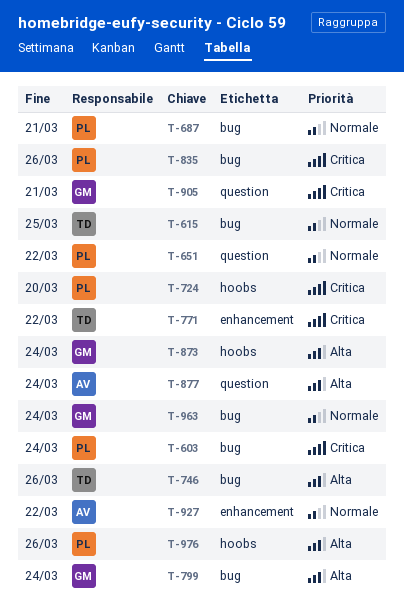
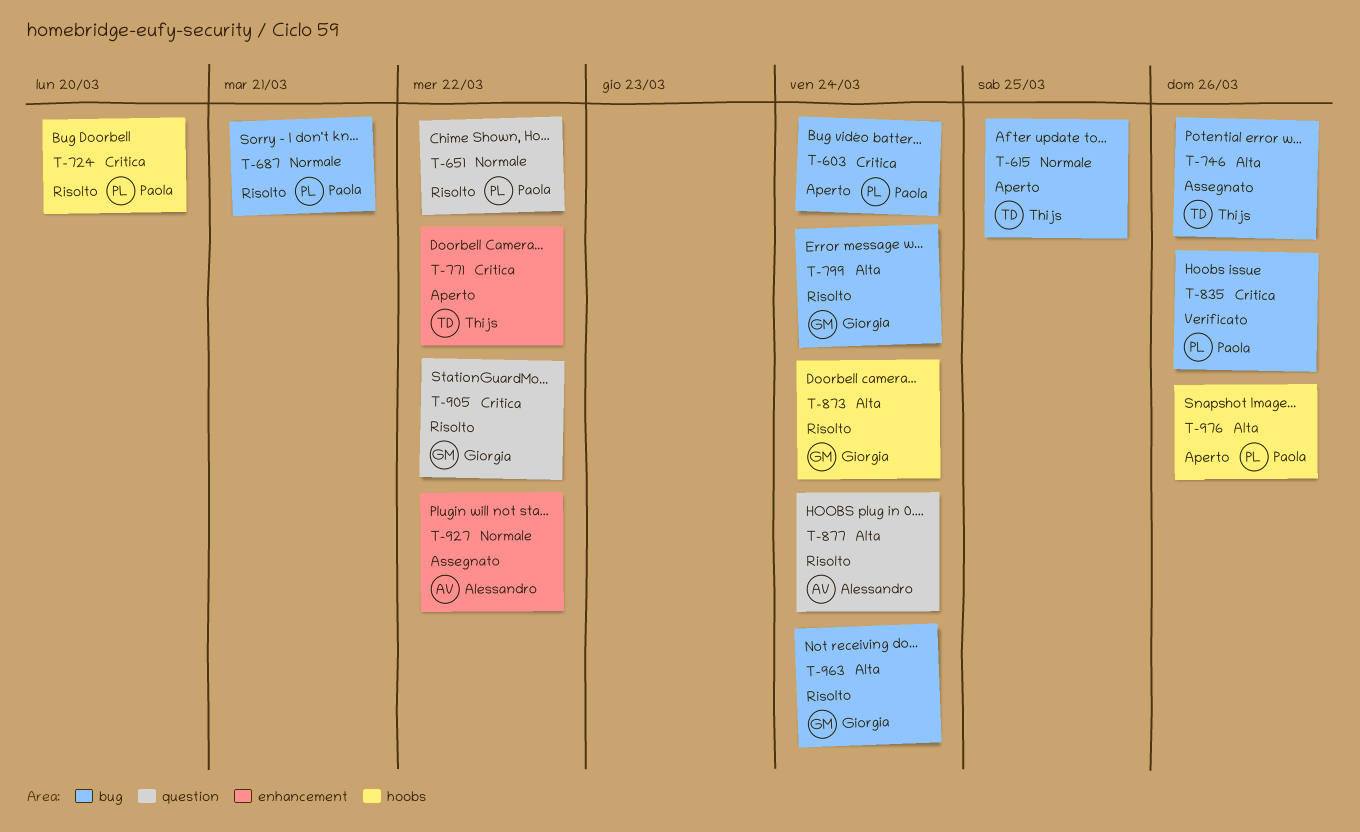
T-905, due: Mar 21 -> Mar 22
T-963, priority: Normale -> Alta

